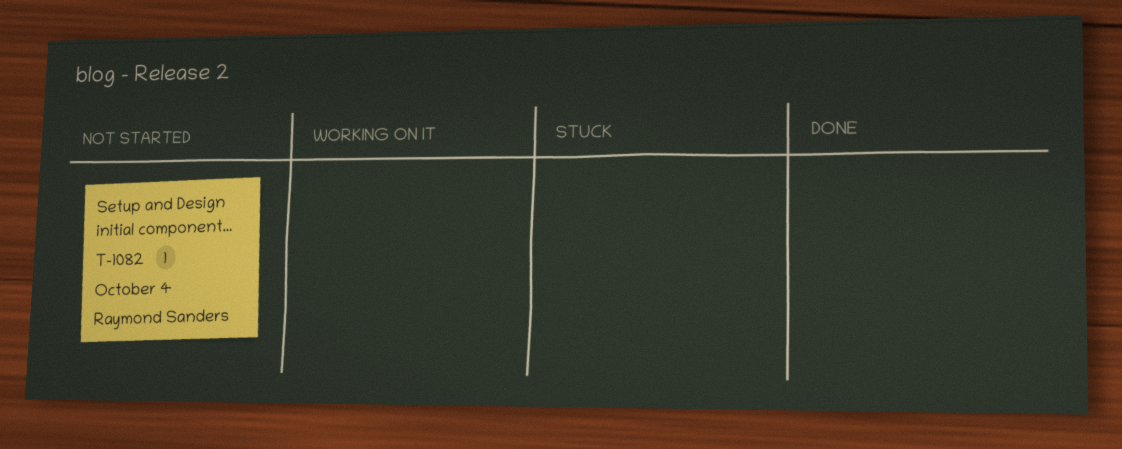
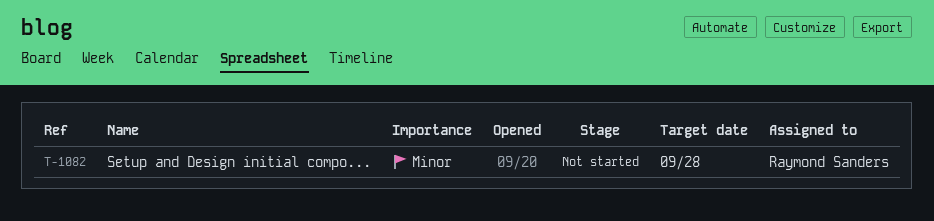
T-1082, due: Oct 4 -> Sep 28

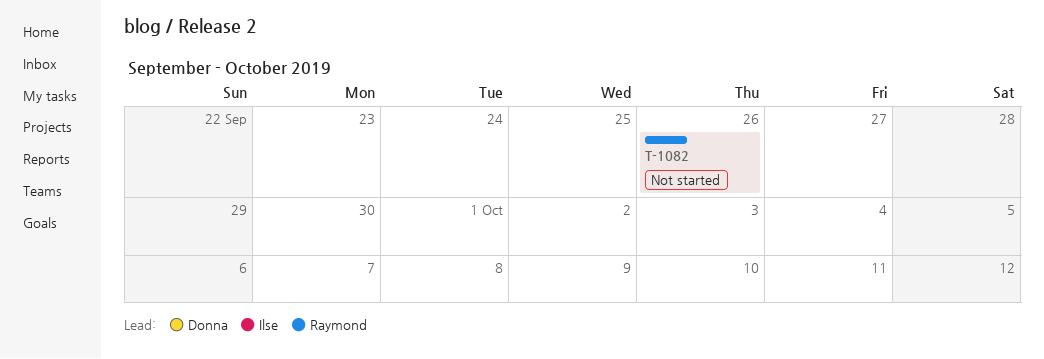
T-1082, due: Sep 28 -> Sep 26

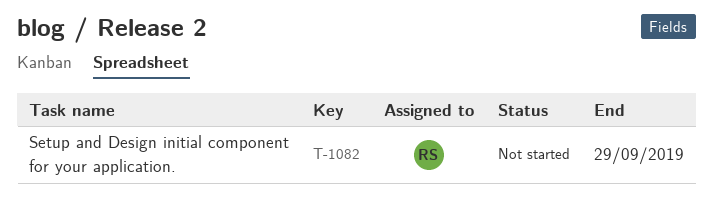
T-1082, due: Sep 26 -> Sep 29

